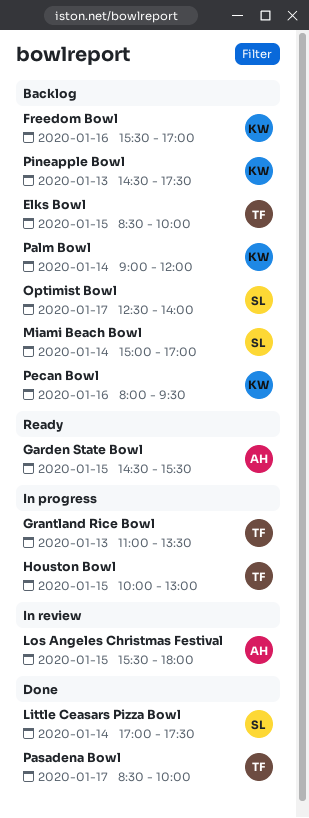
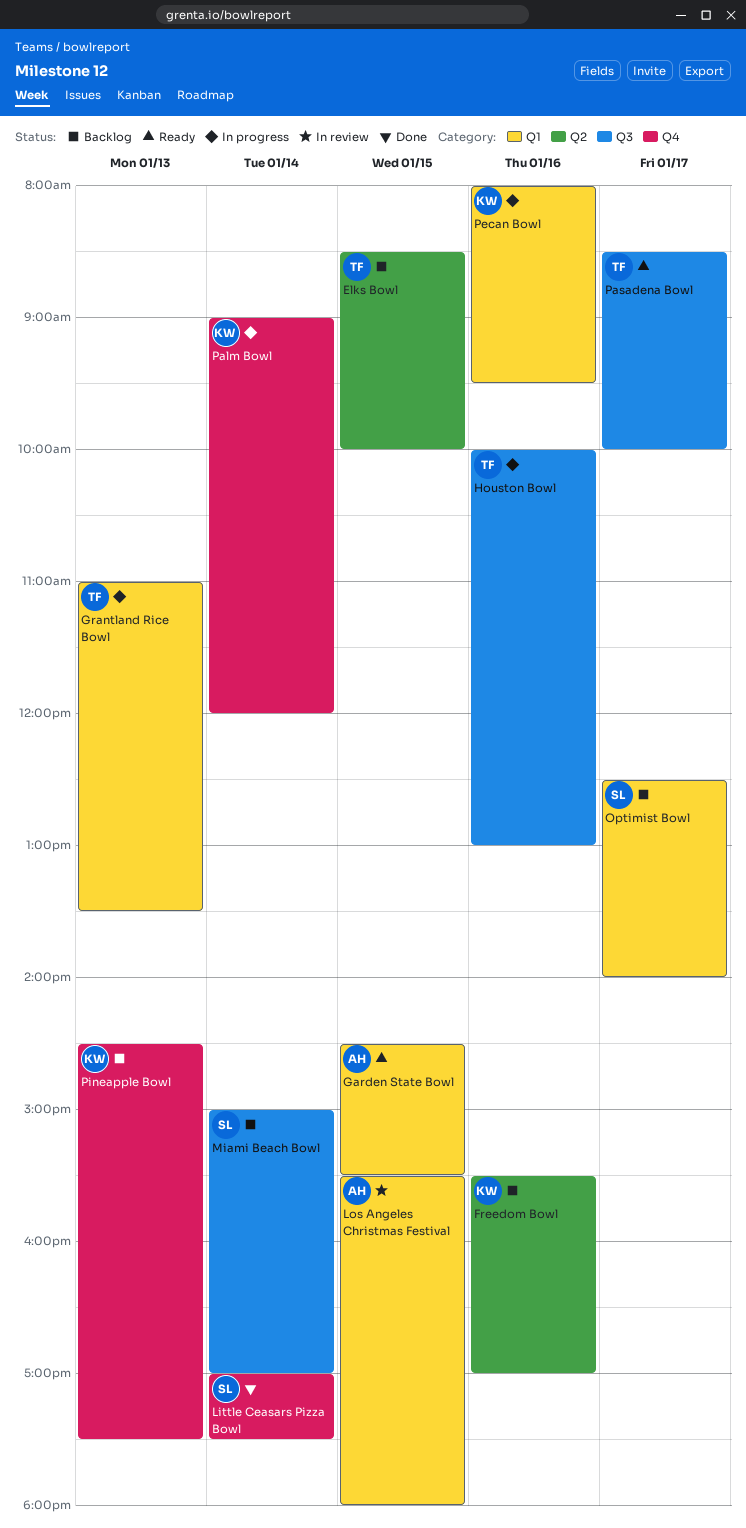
Houston Bowl, day: Jan 15 -> Jan 16
Palm Bowl, status: Backlog -> In progress
Pasadena Bowl, status: Done -> Ready
Pecan Bowl, status: Backlog -> In progress

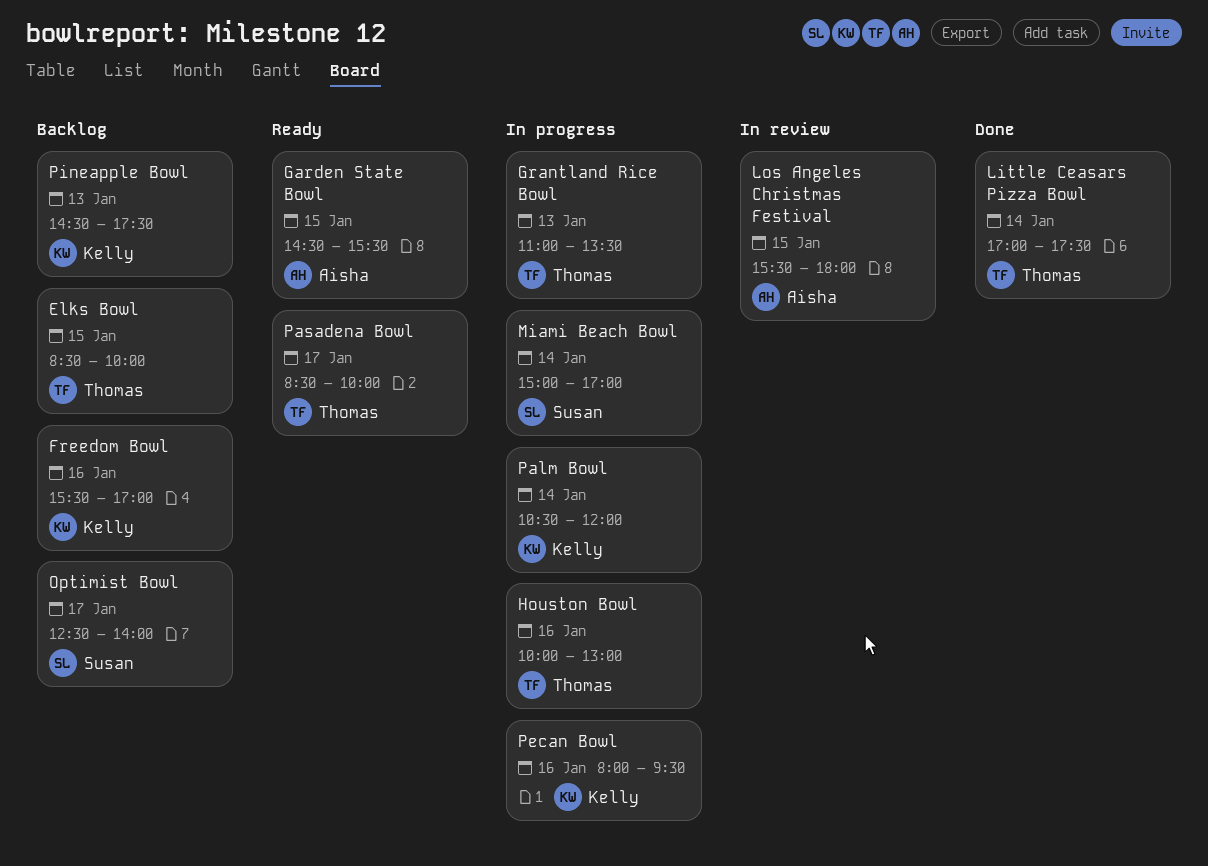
Little Ceasars Pizza Bowl, owner: Susan -> Thomas
Miami Beach Bowl, status: Backlog -> In progress
Palm Bowl, begins: 09:00 -> 10:30

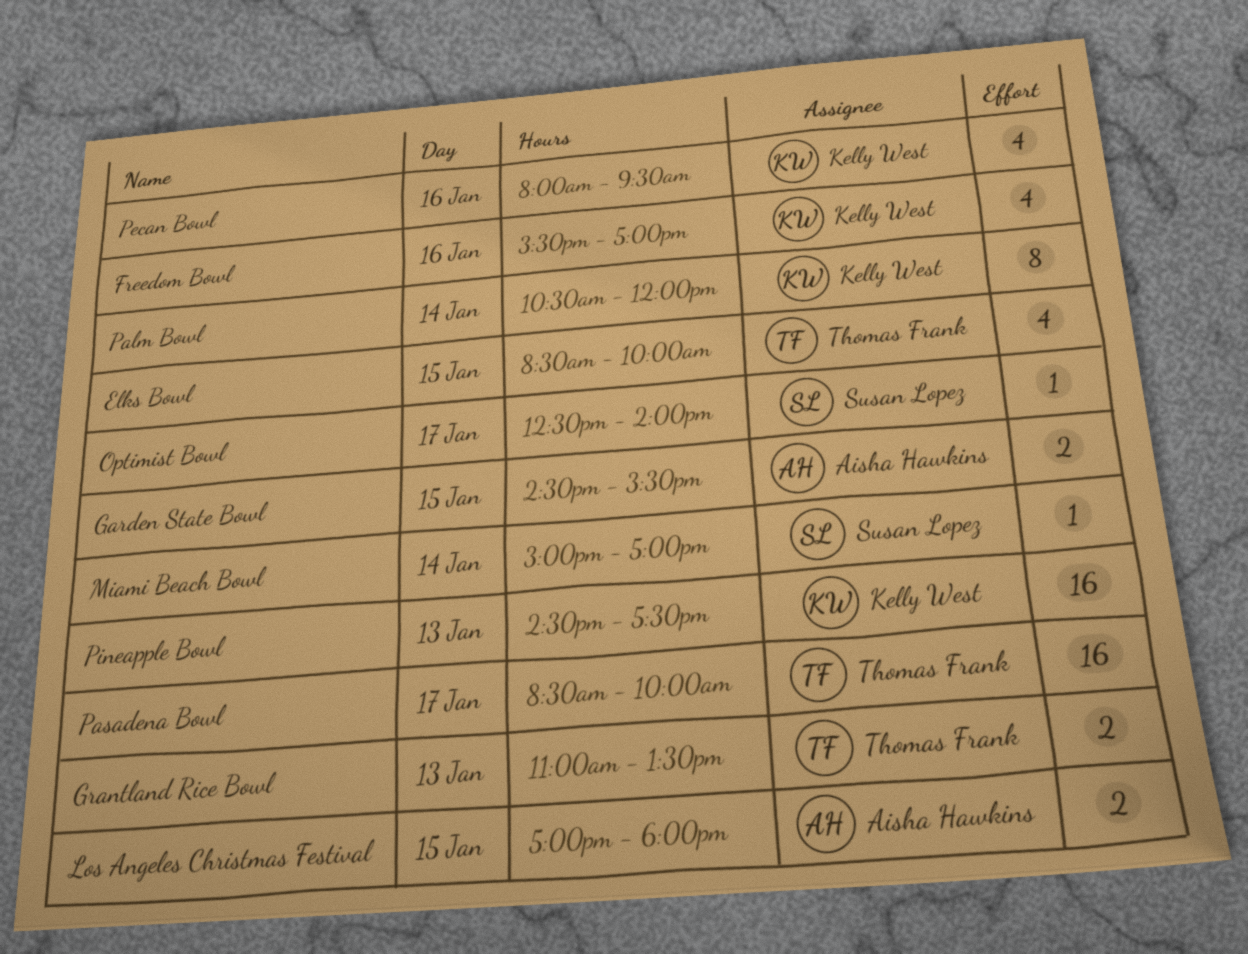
Houston Bowl: present -> none
Little Ceasars Pizza Bowl: present -> none
Los Angeles Christmas Festival, begins: 15:30 -> 17:00

